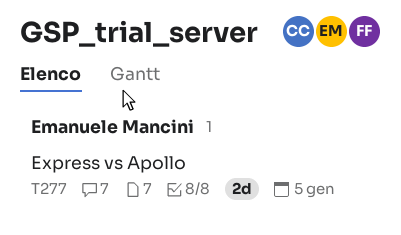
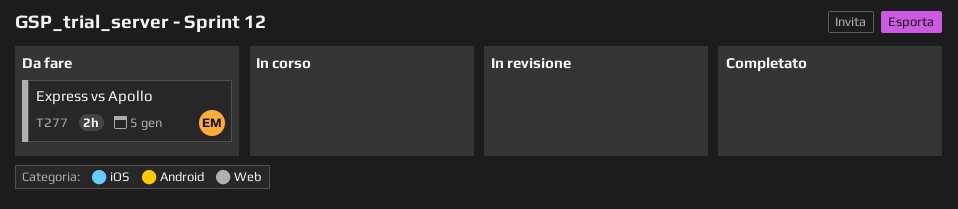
T277, estimate: 2d -> 2h

